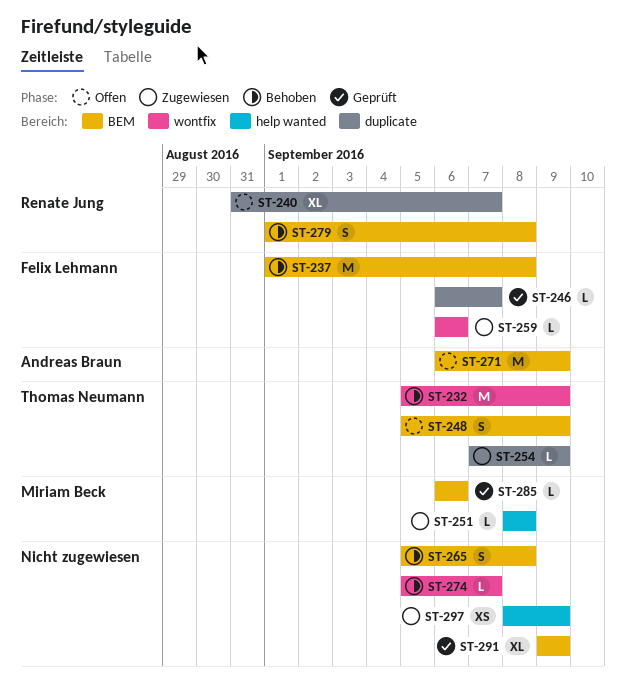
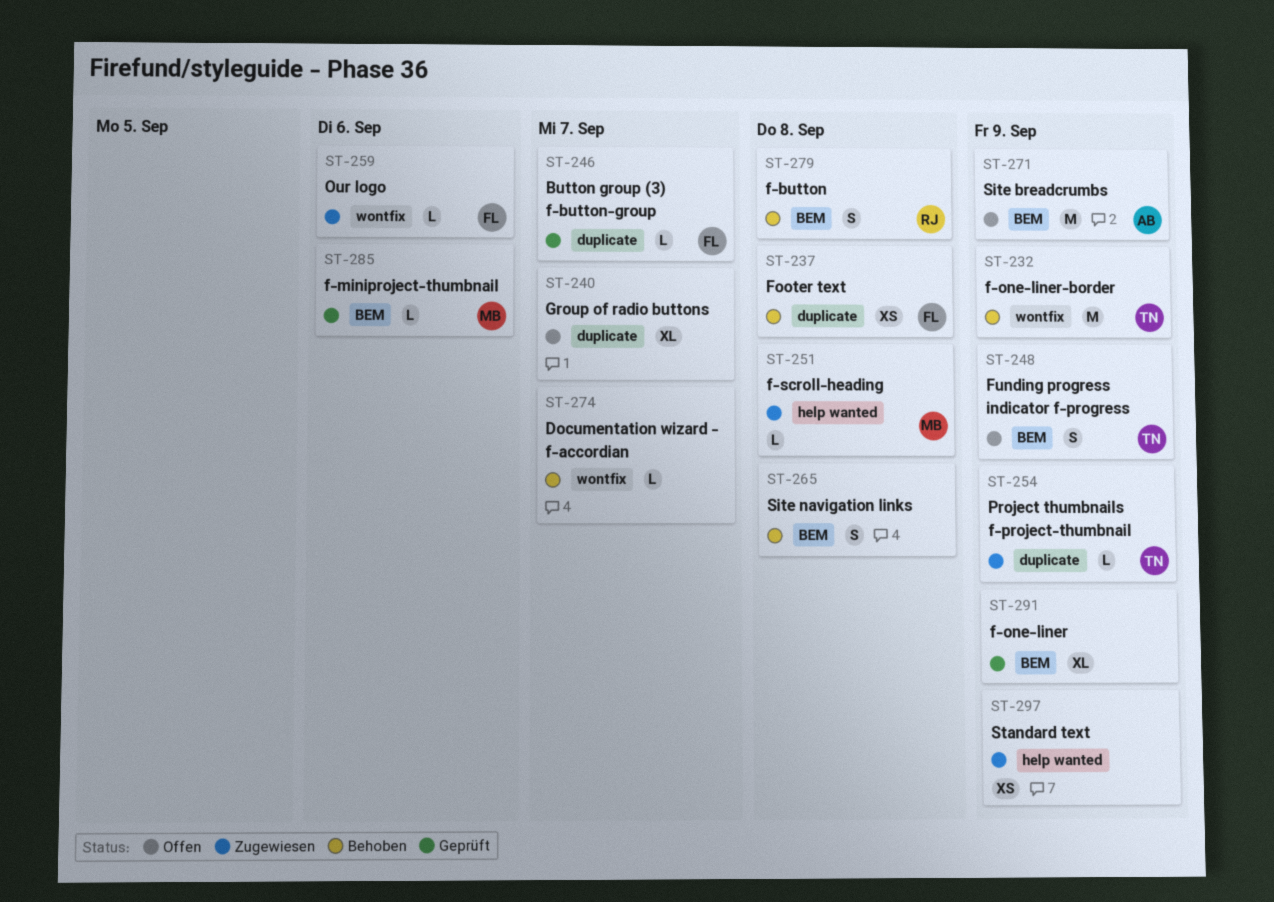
ST-237, label: BEM -> duplicate
ST-237, estimate: M -> XS
ST-240, owner: Renate Jung -> none

